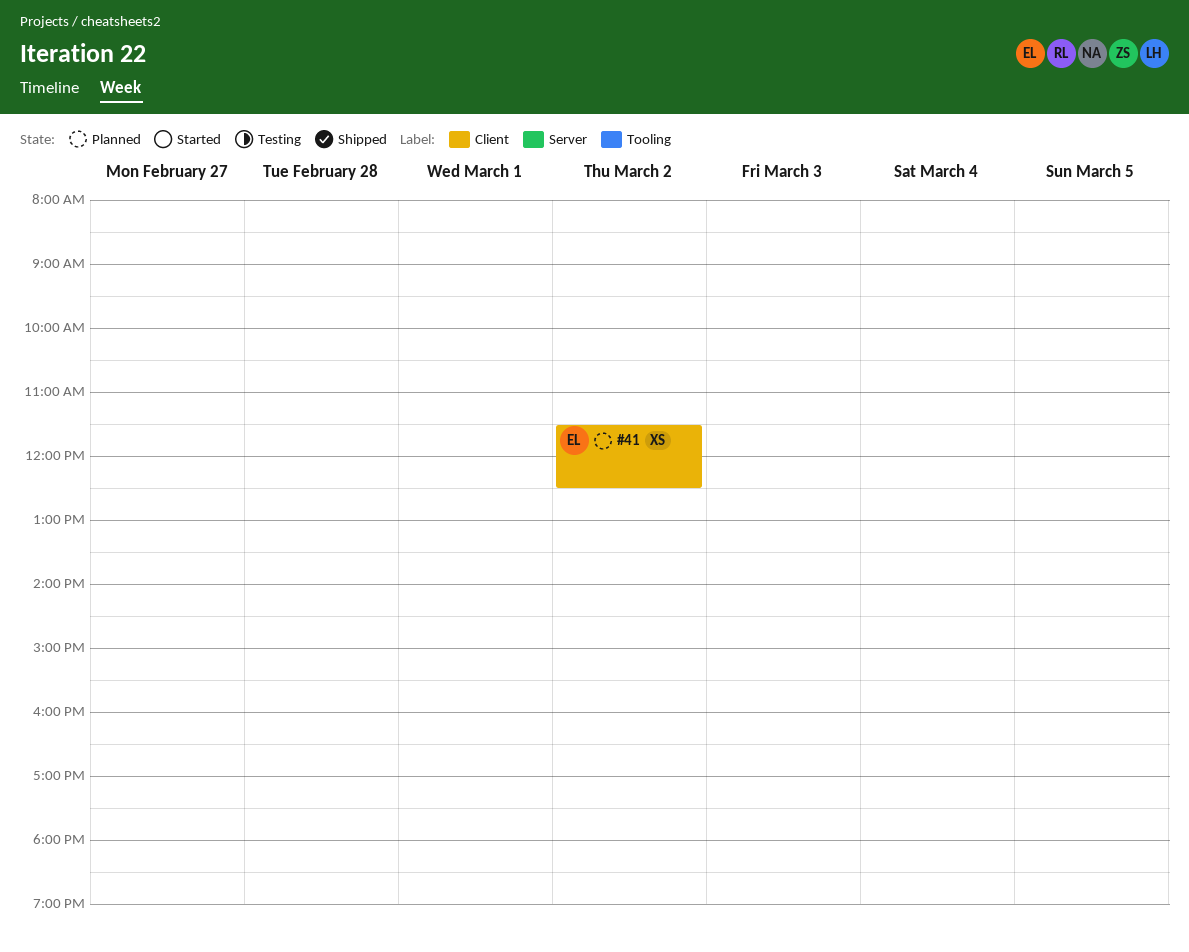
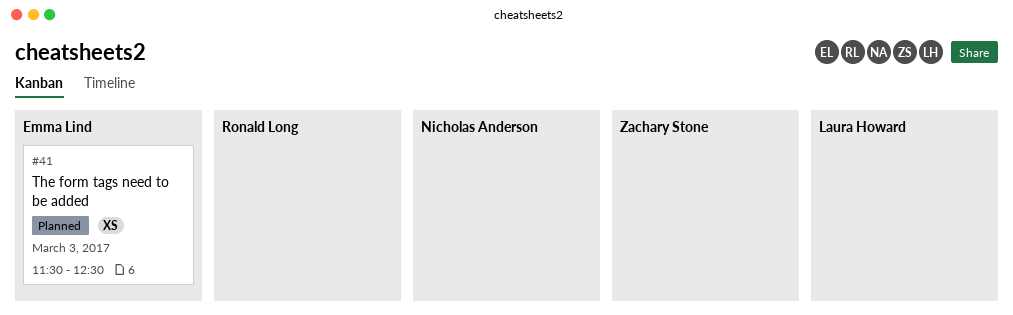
#41, day: Mar 2 -> Mar 3

